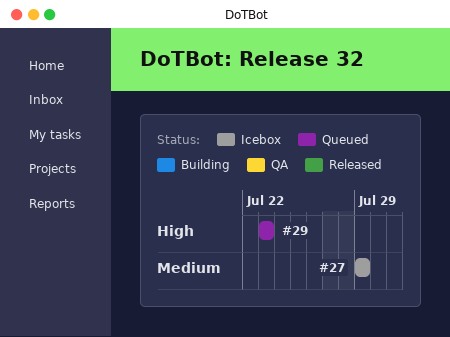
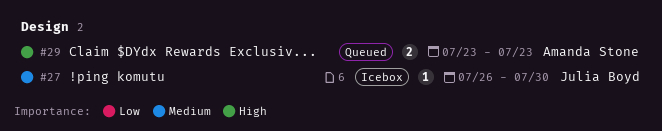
#27, start: Jul 29 -> Jul 26
#27, due: Jul 29 -> Jul 30

